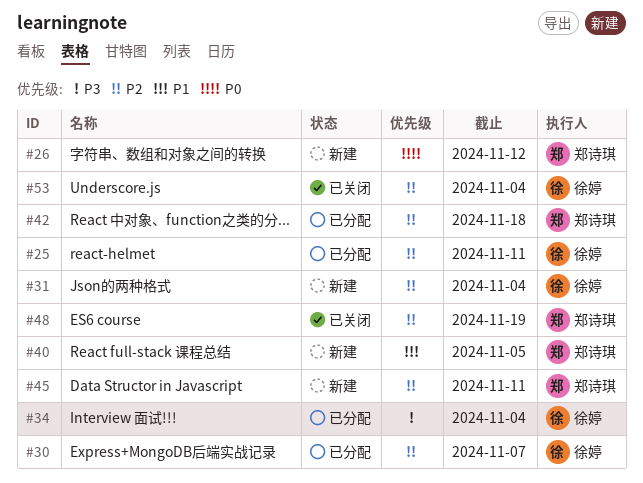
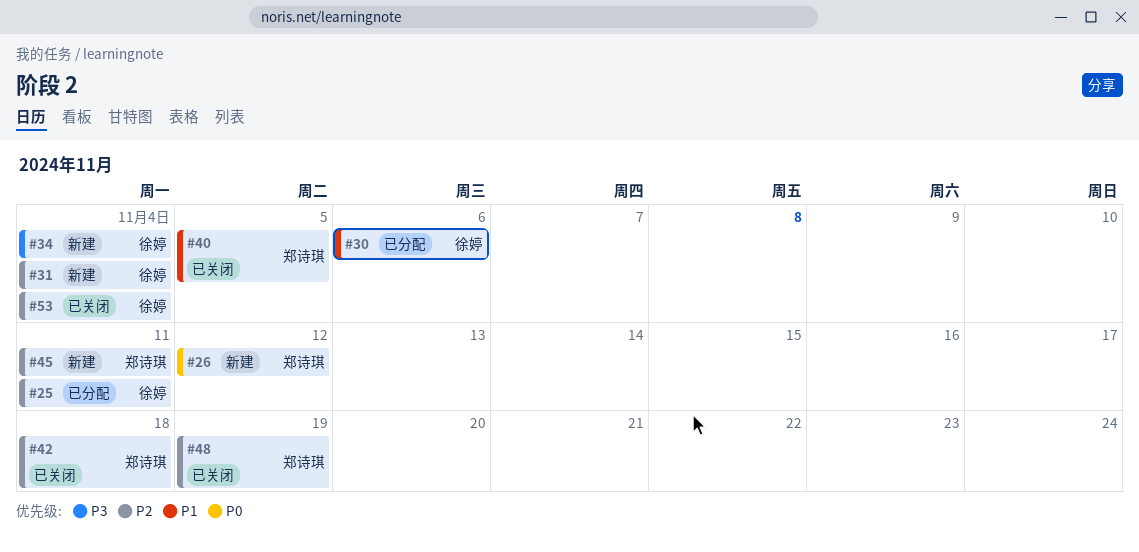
#30, priority: P2 -> P1
#30, due: Nov 7 -> Nov 6
#34, status: 已分配 -> 新建
#40, status: 新建 -> 已关闭
#42, status: 已分配 -> 已关闭

